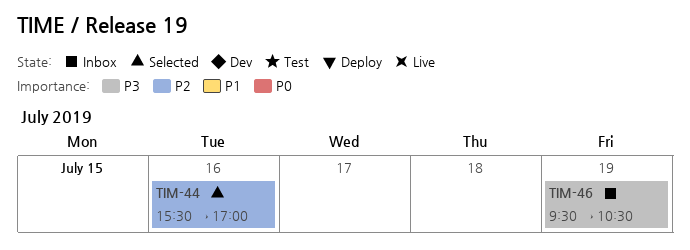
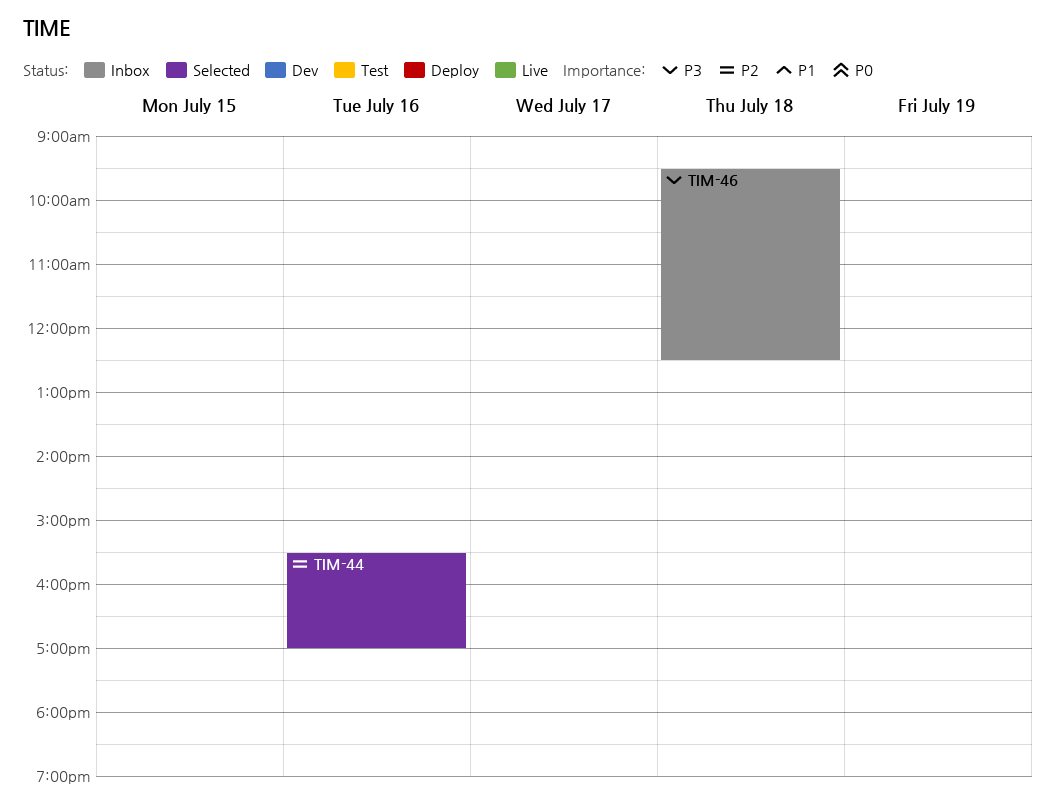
TIM-46, day: Jul 19 -> Jul 18
TIM-46, ends: 10:30 -> 12:30

